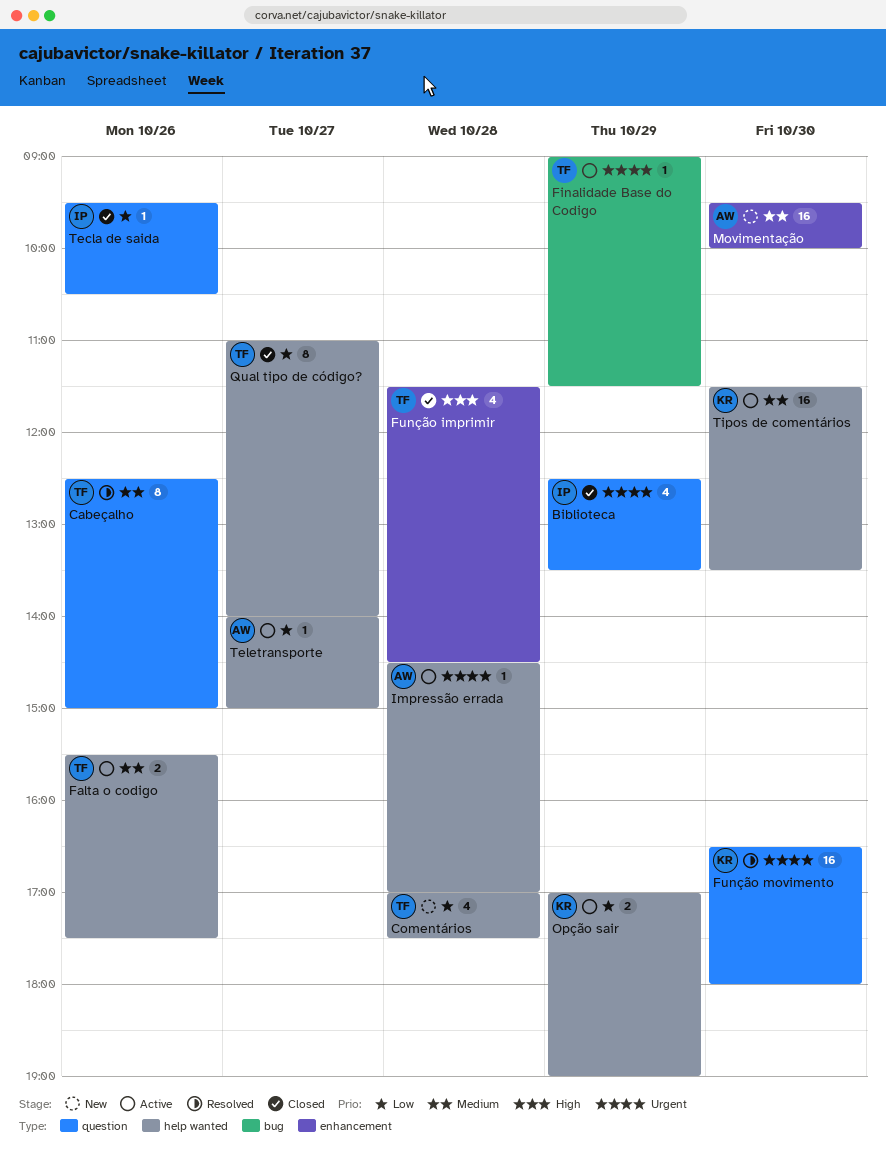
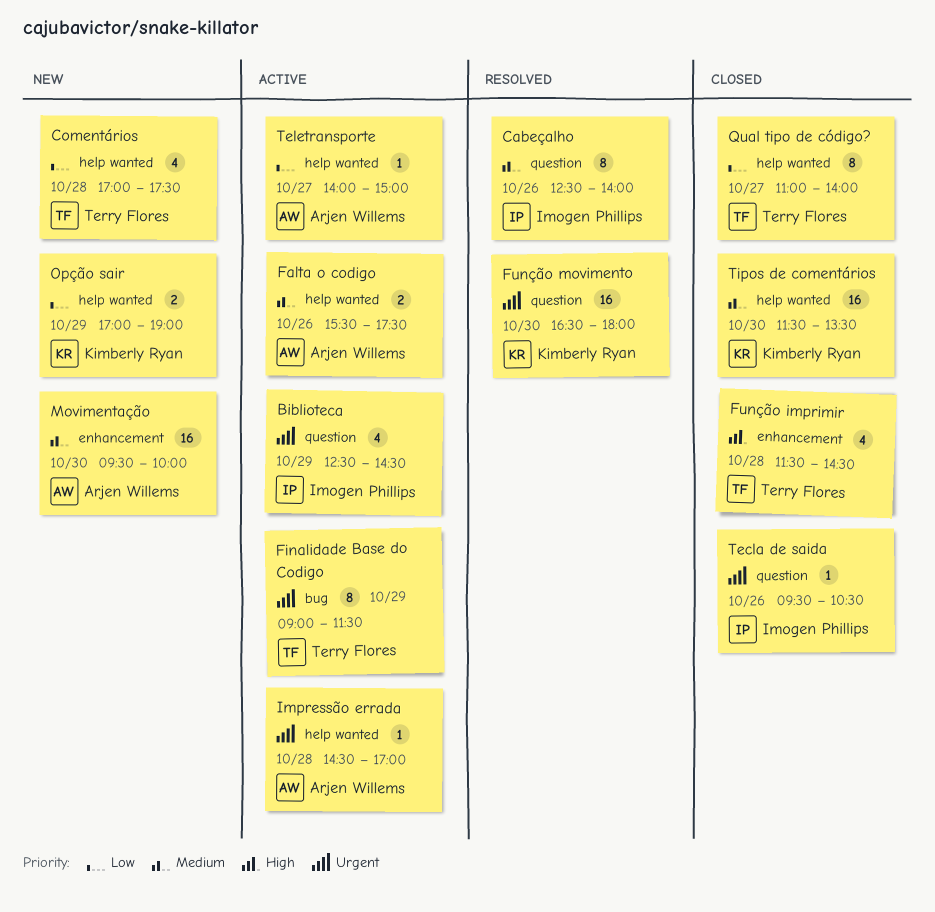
Biblioteca, status: Closed -> Active
Biblioteca, ends: 13:30 -> 14:30
Cabeçalho, owner: Terry Flores -> Imogen Phillips
Cabeçalho, ends: 15:00 -> 14:00
Falta o codigo, owner: Terry Flores -> Arjen Willems
Finalidade Base do Codigo, estimate: 1 -> 8
Opção sair, status: Active -> New
Tecla de saida, priority: Low -> Urgent
Tipos de comentários, status: Active -> Closed

